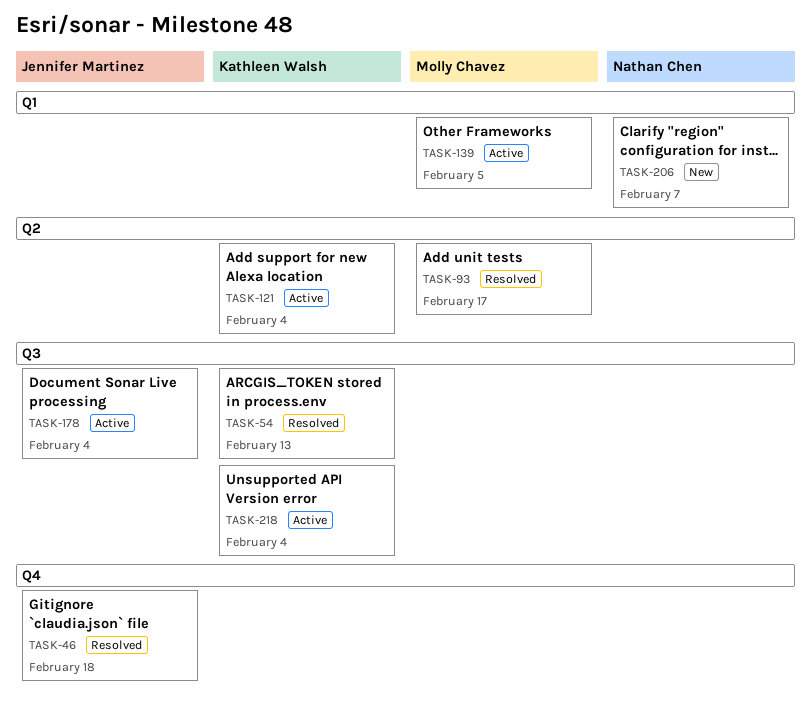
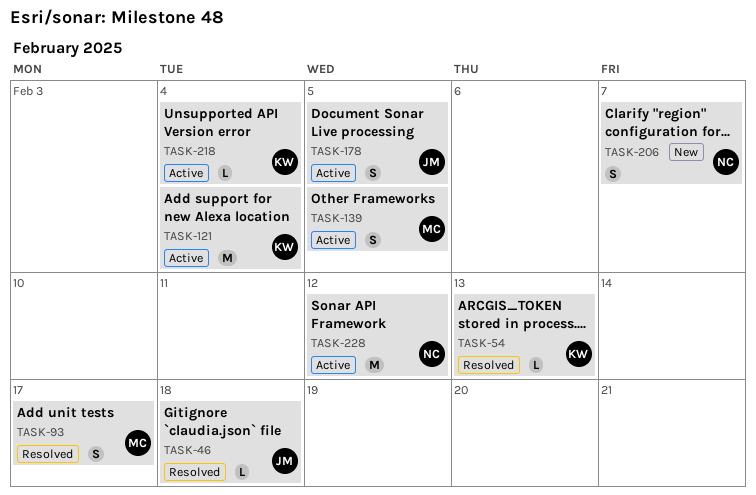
TASK-178, due: Feb 4 -> Feb 5
TASK-228: none -> present

